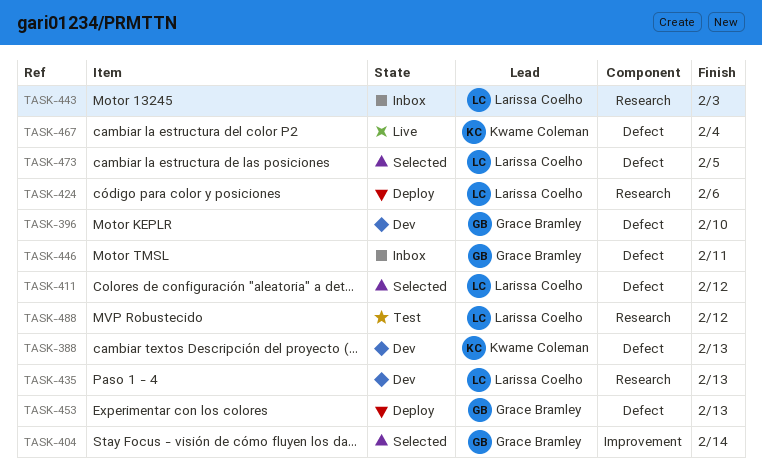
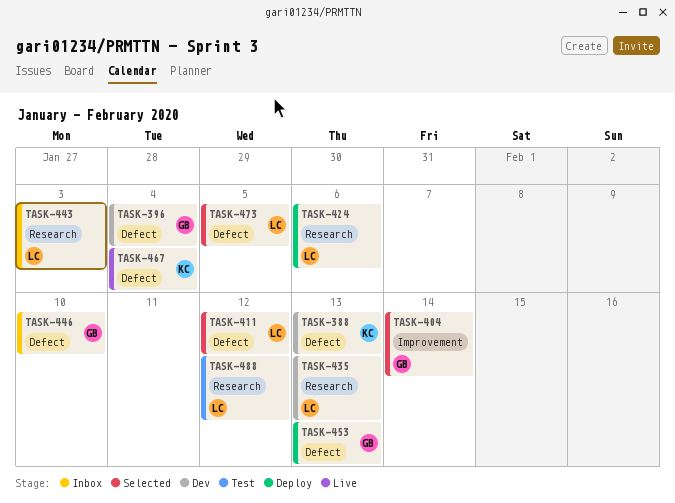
TASK-396, due: Feb 10 -> Feb 4
TASK-446, due: Feb 11 -> Feb 10

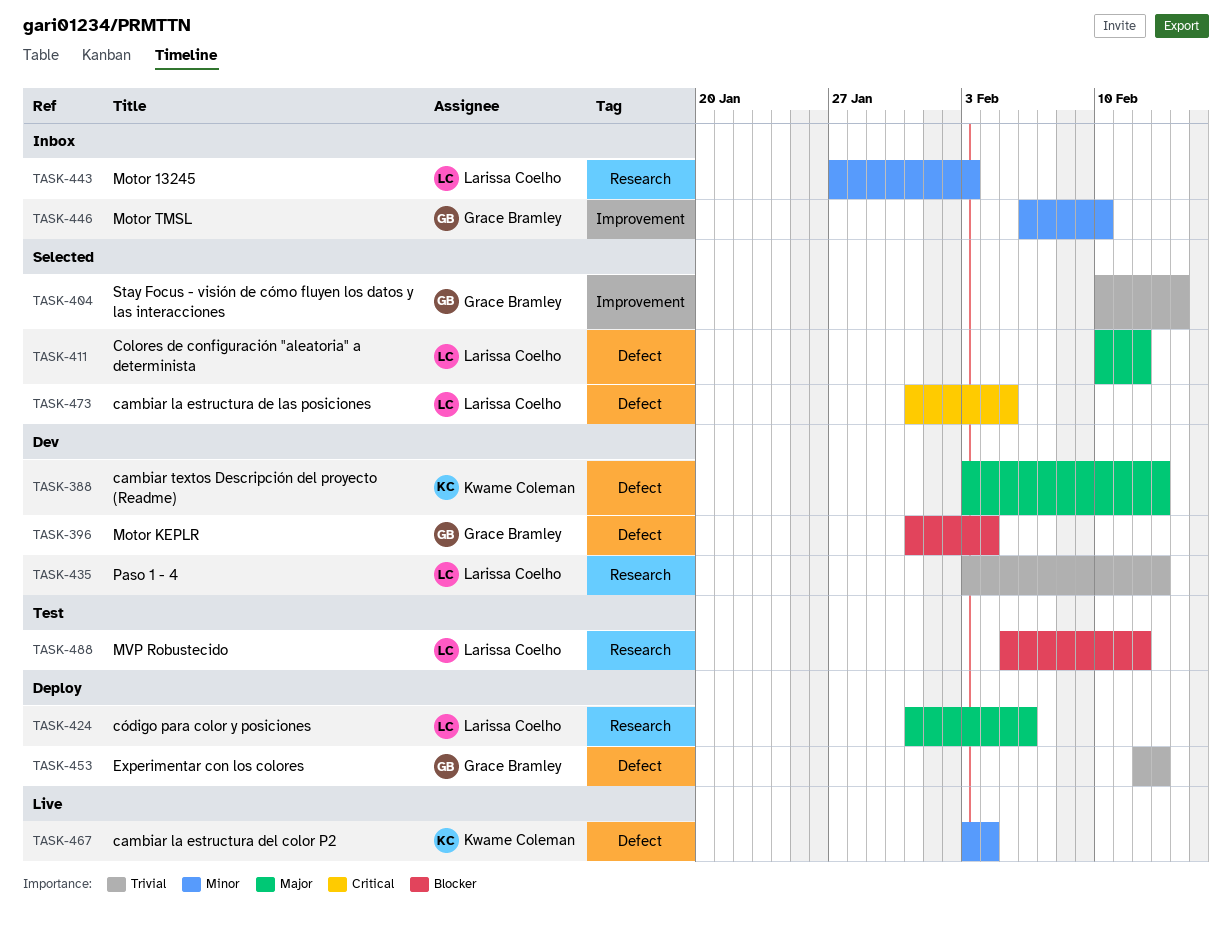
TASK-446, label: Defect -> Improvement

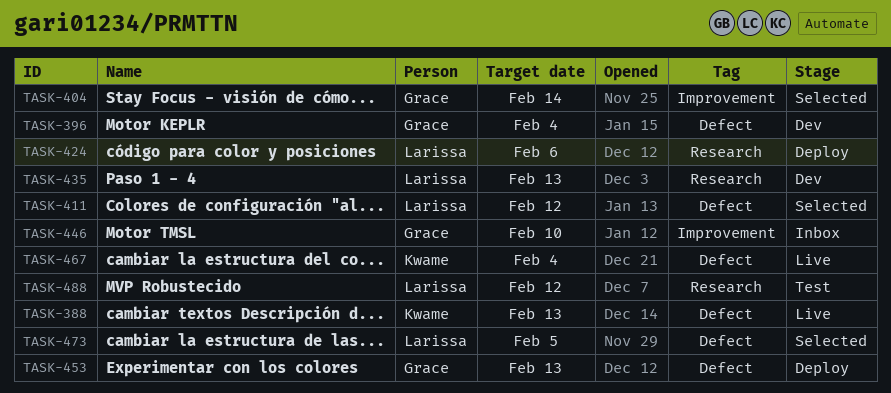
TASK-388, status: Dev -> Live
TASK-443: present -> none

